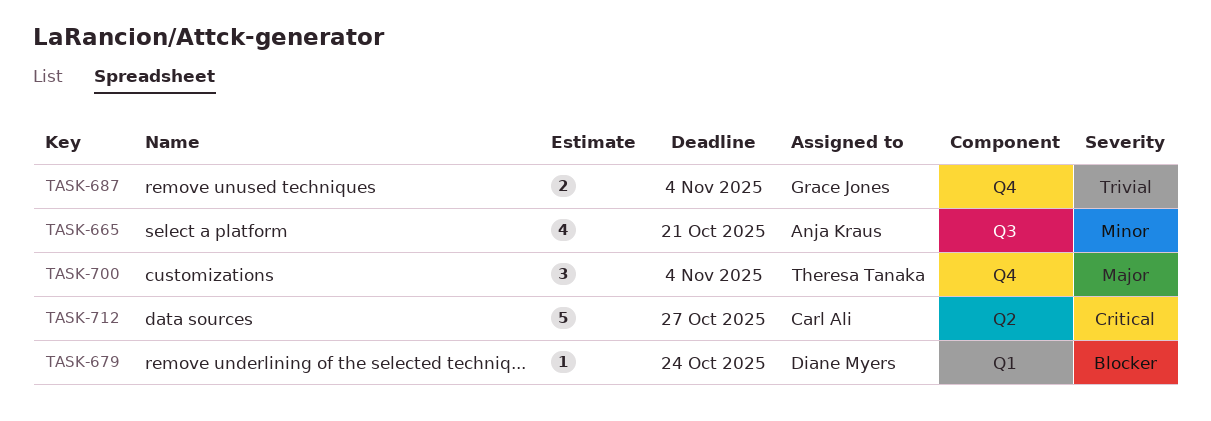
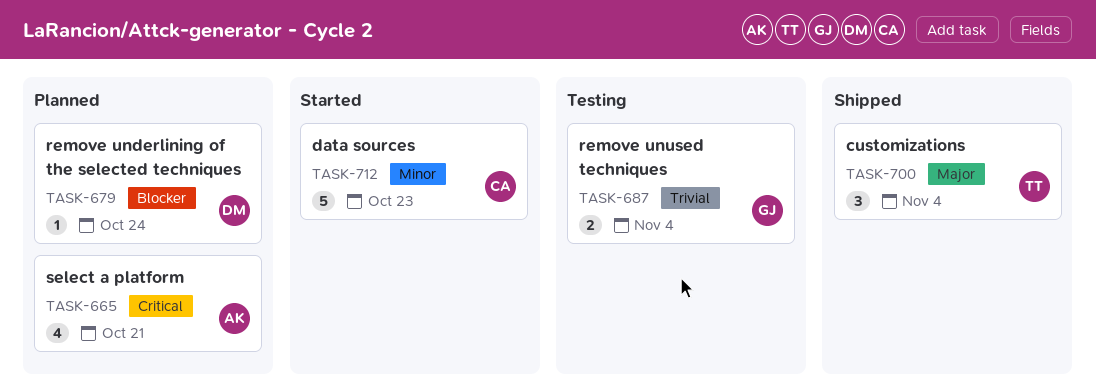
TASK-665, priority: Minor -> Critical
TASK-712, priority: Critical -> Minor
TASK-712, due: Oct 27 -> Oct 23

